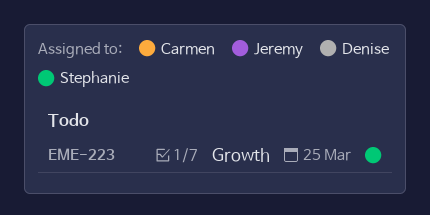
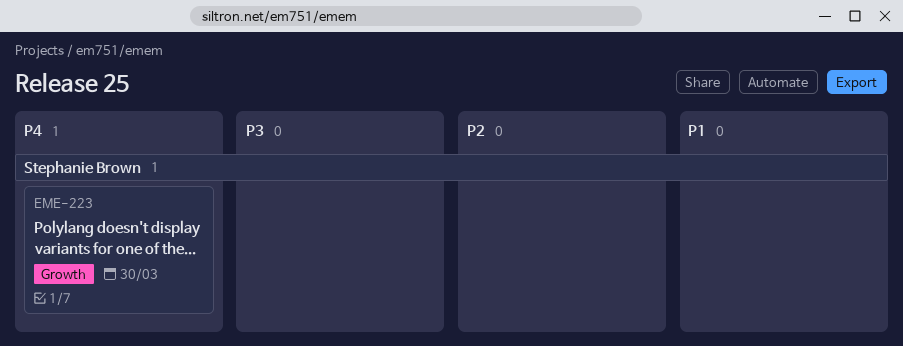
EME-223, due: Mar 25 -> Mar 30

